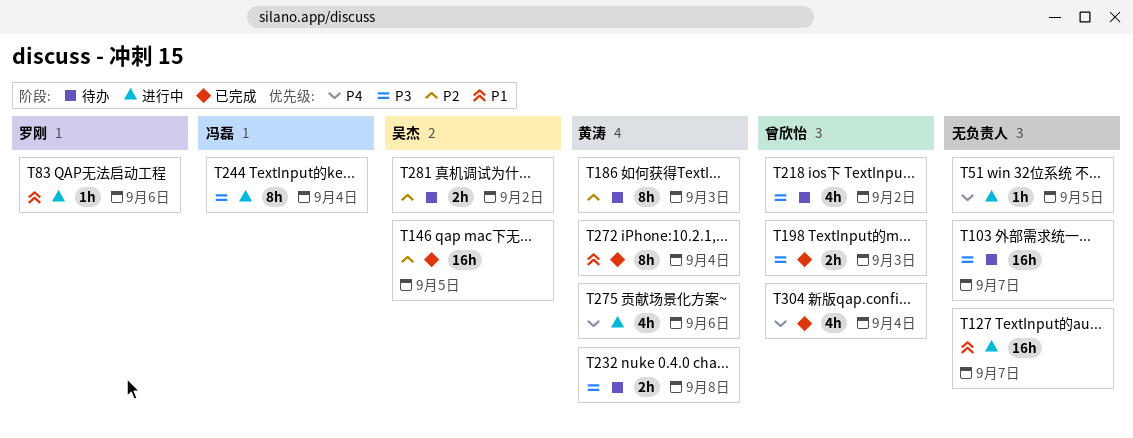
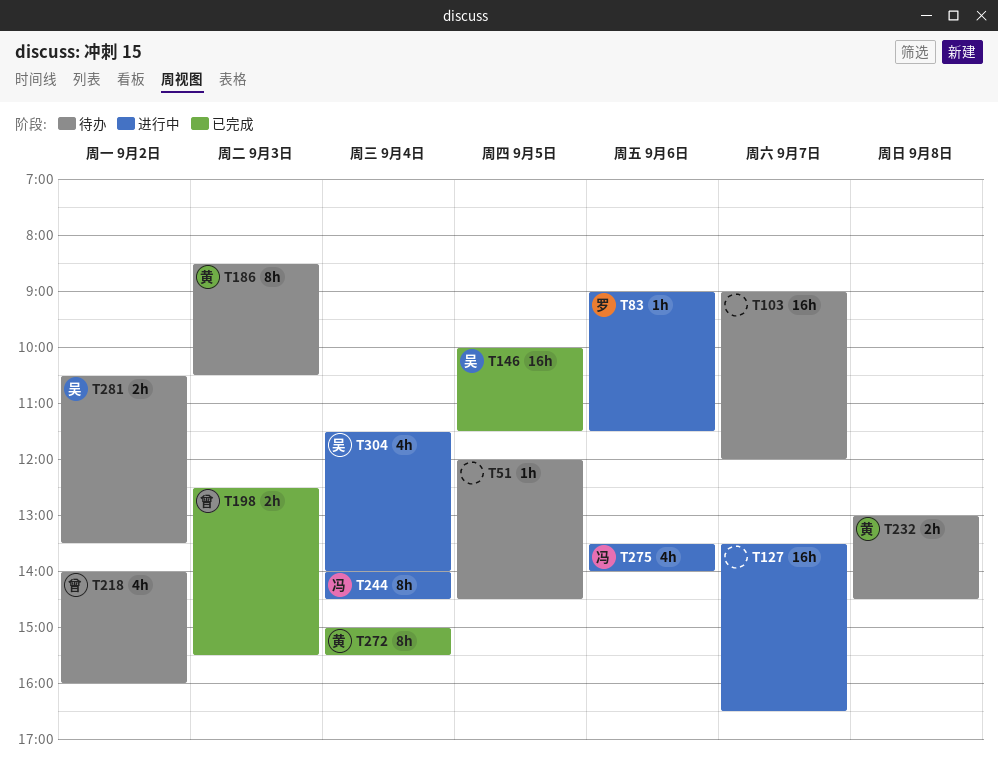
T51, status: 进行中 -> 待办
T275, owner: 黄涛 -> 冯磊
T304, status: 已完成 -> 进行中
T304, owner: 曾欣怡 -> 吴杰

